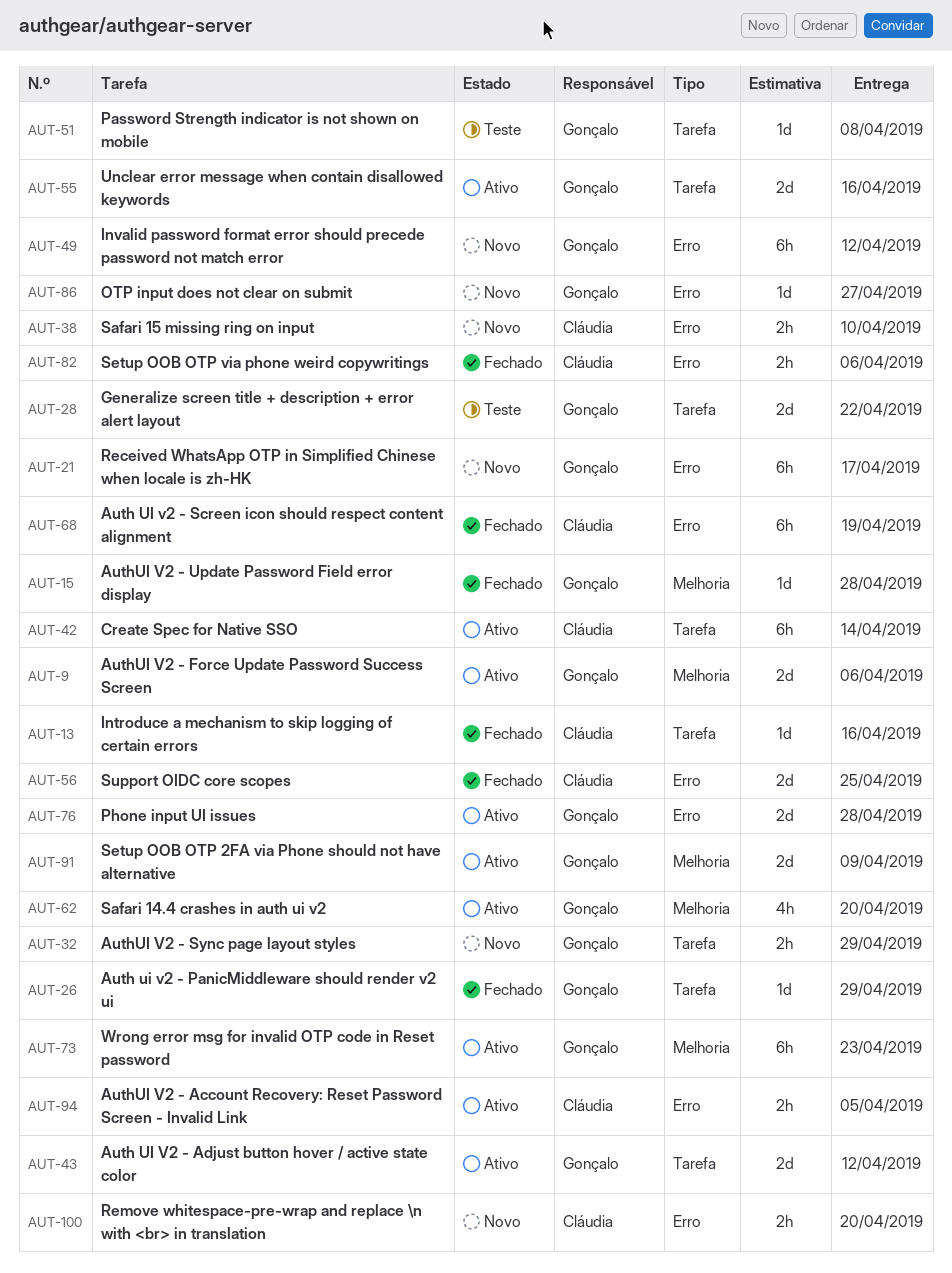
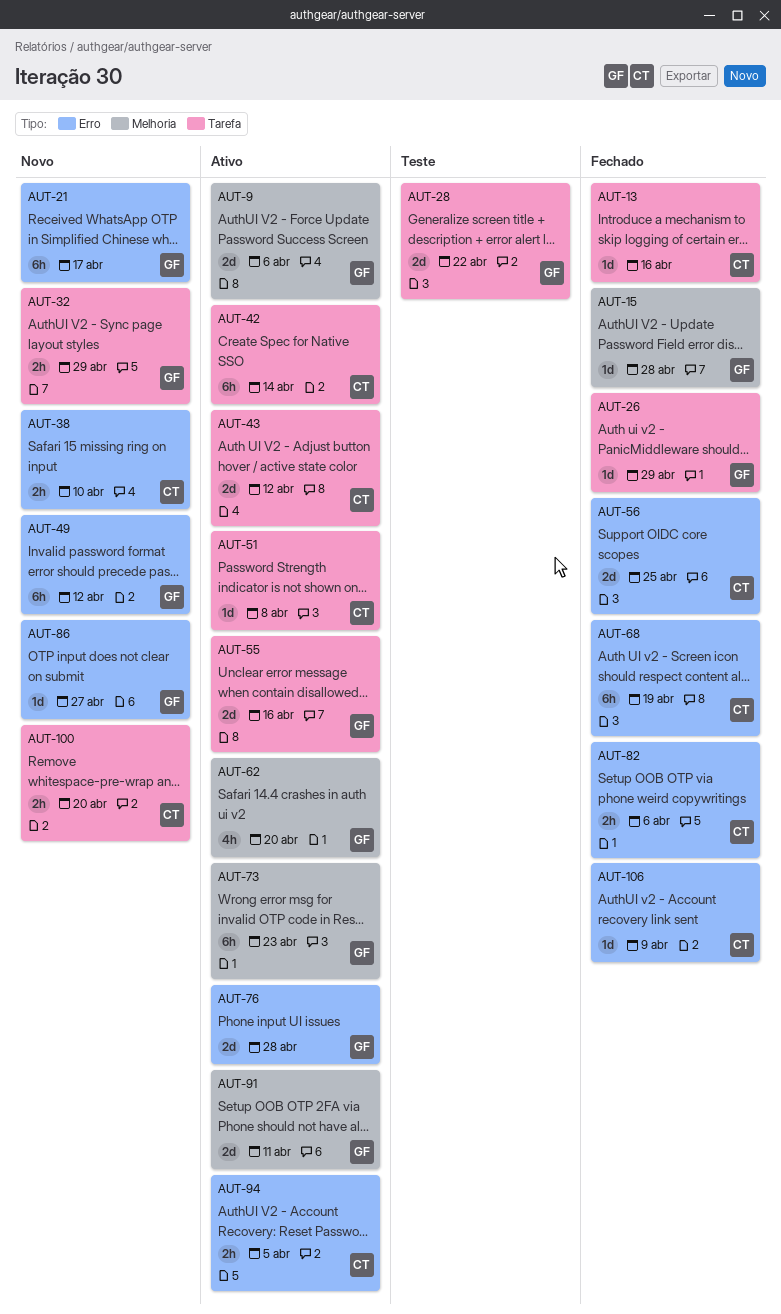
AUT-43, owner: Gonçalo -> Cláudia
AUT-51, status: Teste -> Ativo
AUT-51, owner: Gonçalo -> Cláudia
AUT-91, due: Apr 9 -> Apr 11
AUT-100, label: Erro -> Tarefa
AUT-106: none -> present

